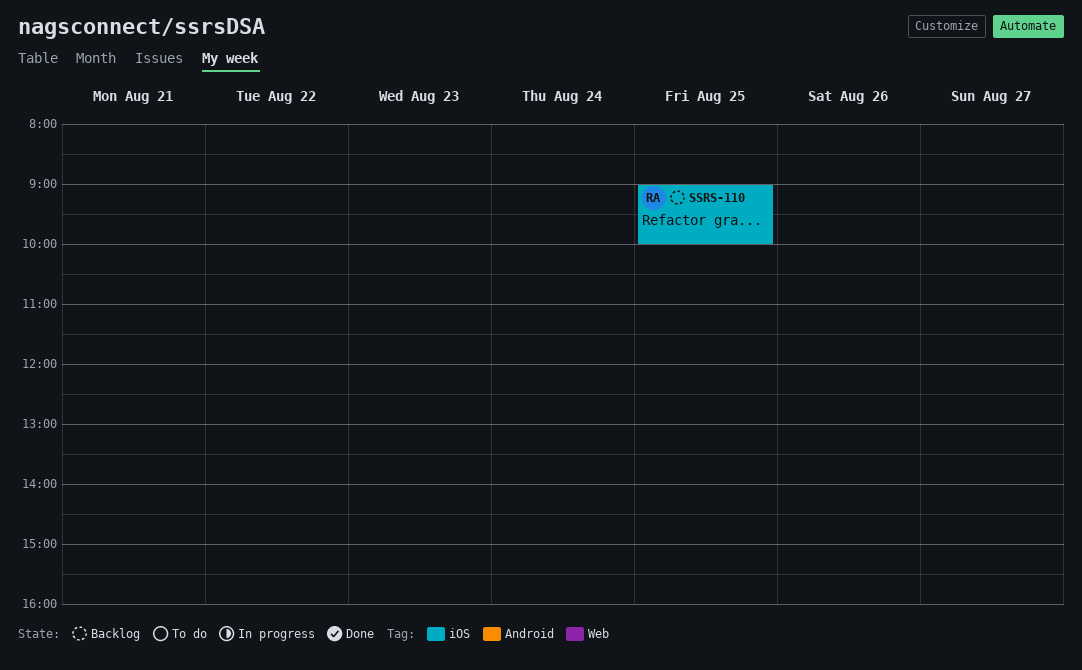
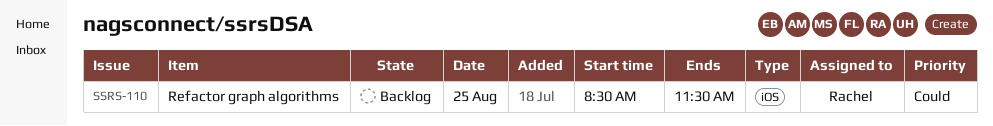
SSRS-110, begins: 09:00 -> 08:30
SSRS-110, ends: 10:00 -> 11:30

